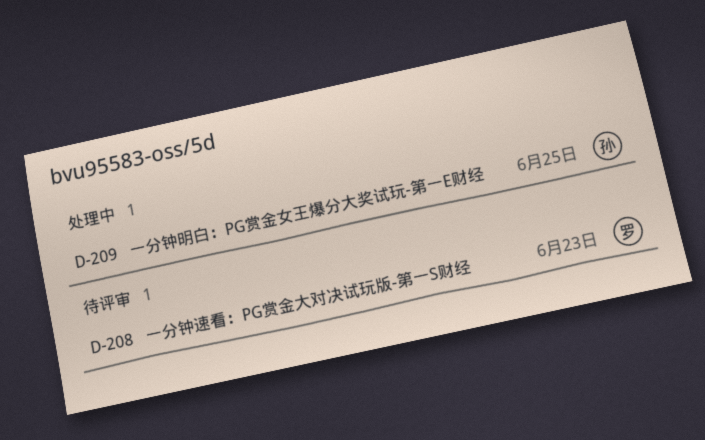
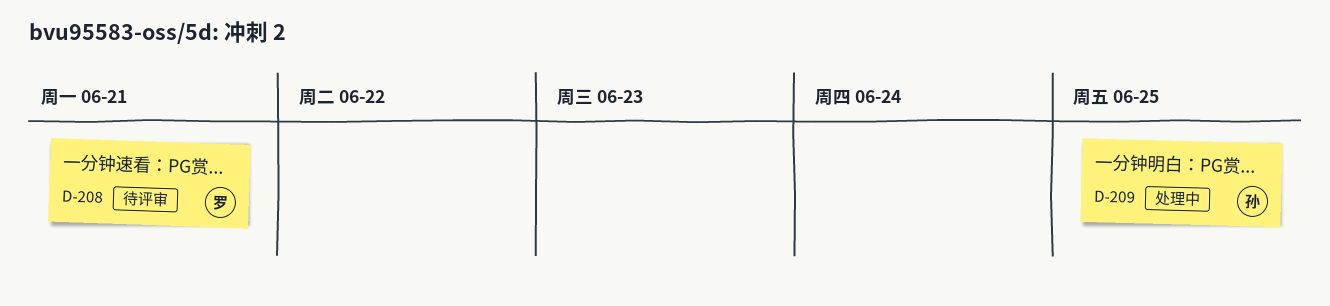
D-208, due: Jun 23 -> Jun 21

